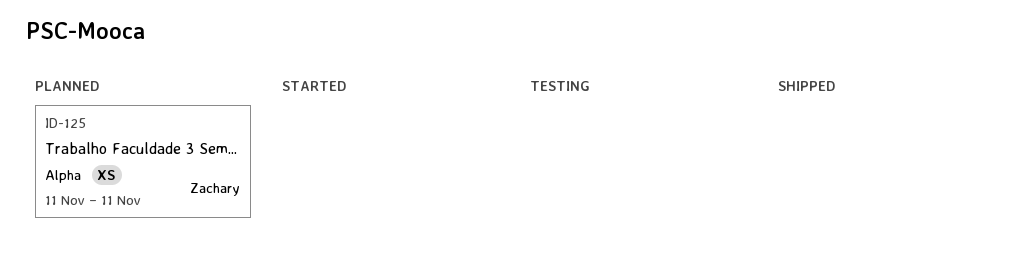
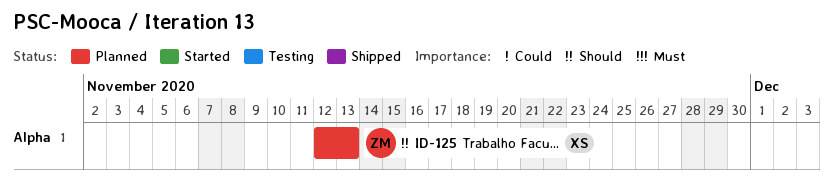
ID-125, start: Nov 11 -> Nov 12
ID-125, due: Nov 11 -> Nov 13

